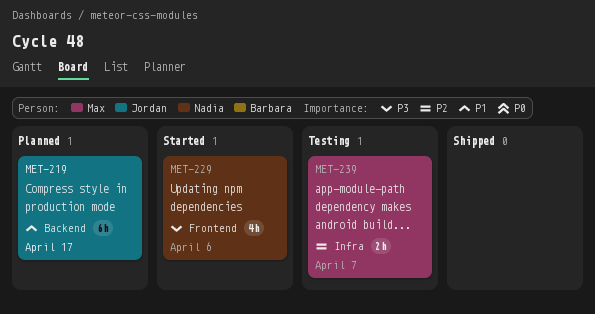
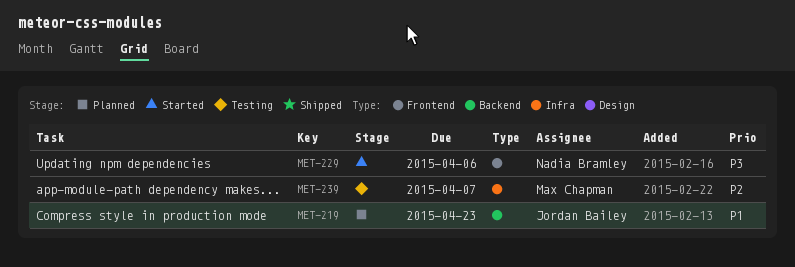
MET-219, due: Apr 17 -> Apr 23

